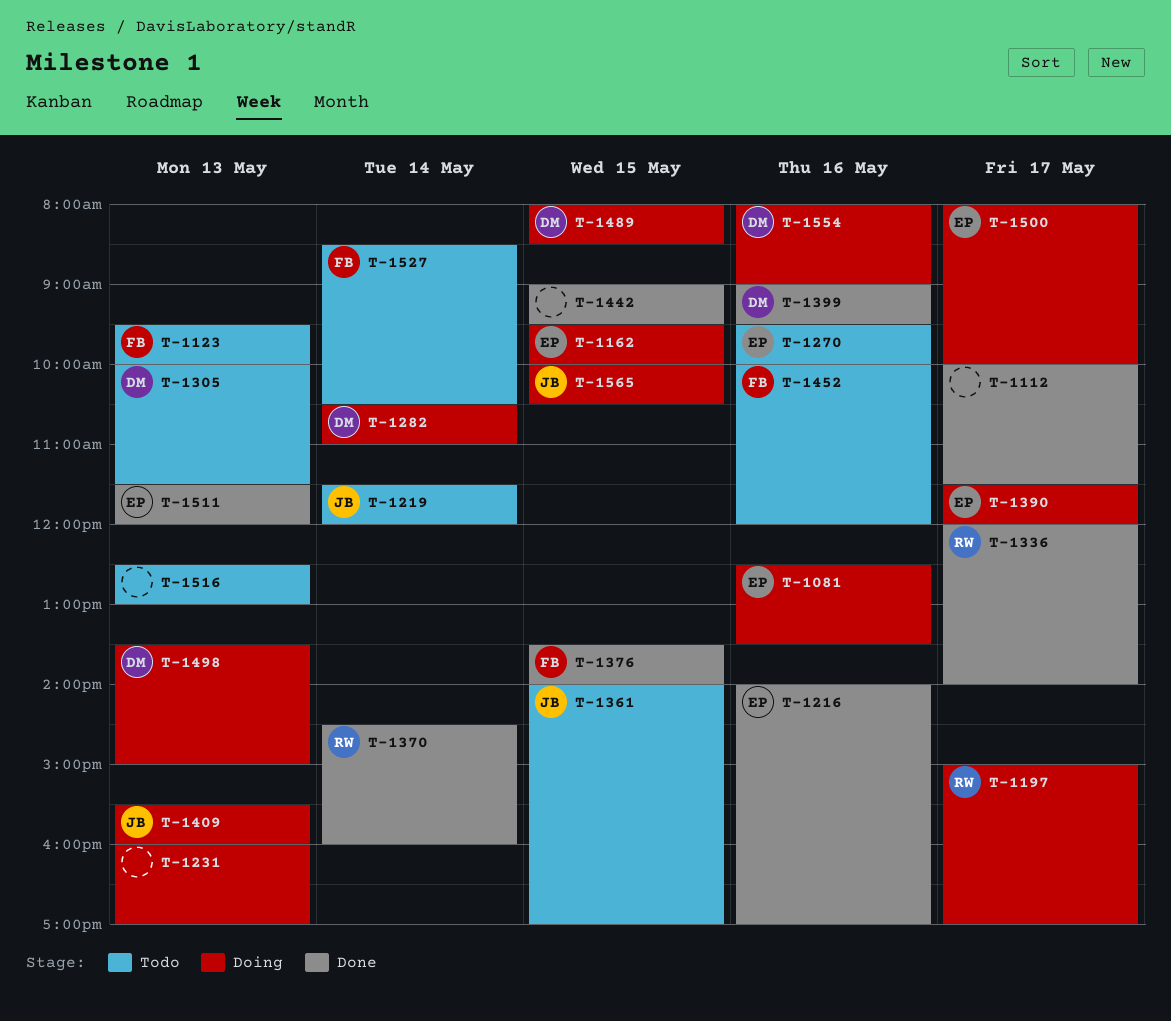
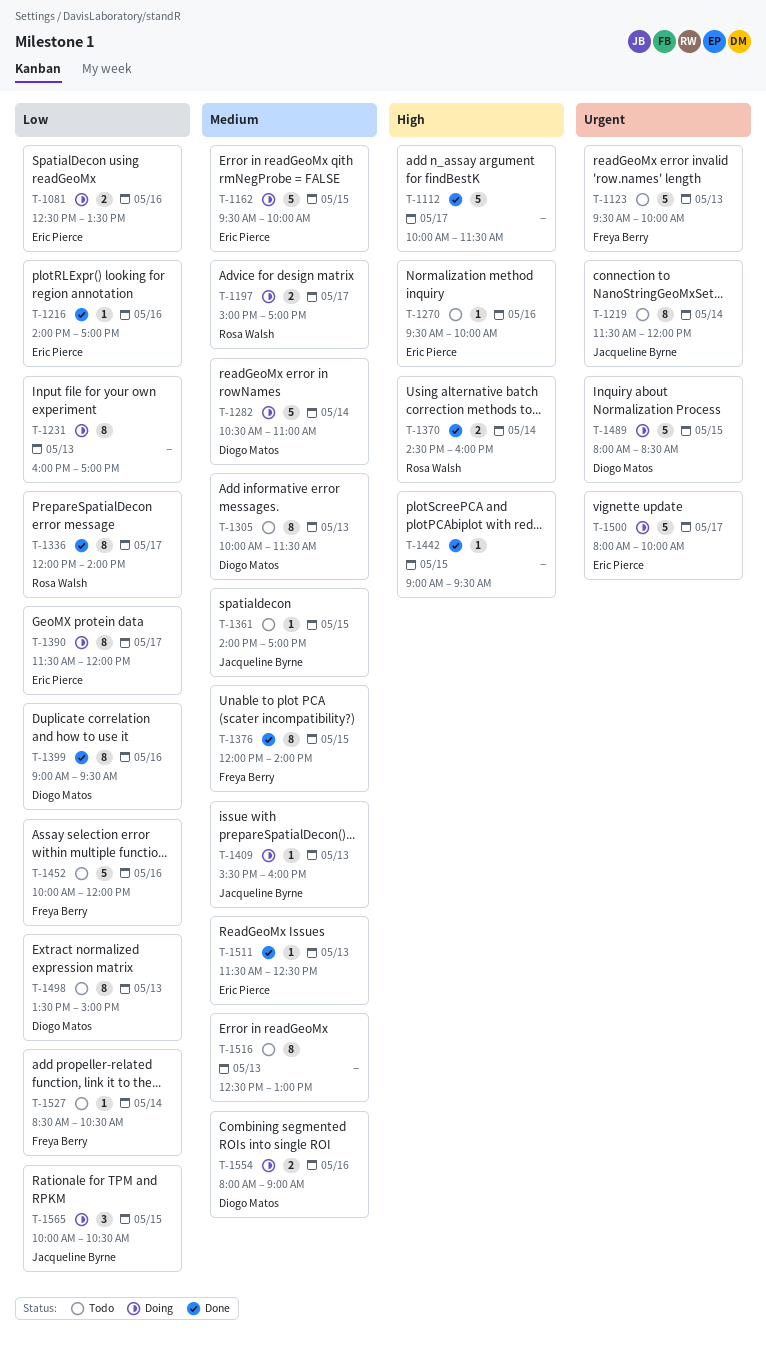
T-1376, begins: 13:30 -> 12:00
T-1498, status: Doing -> Todo
T-1511, ends: 12:00 -> 12:30

